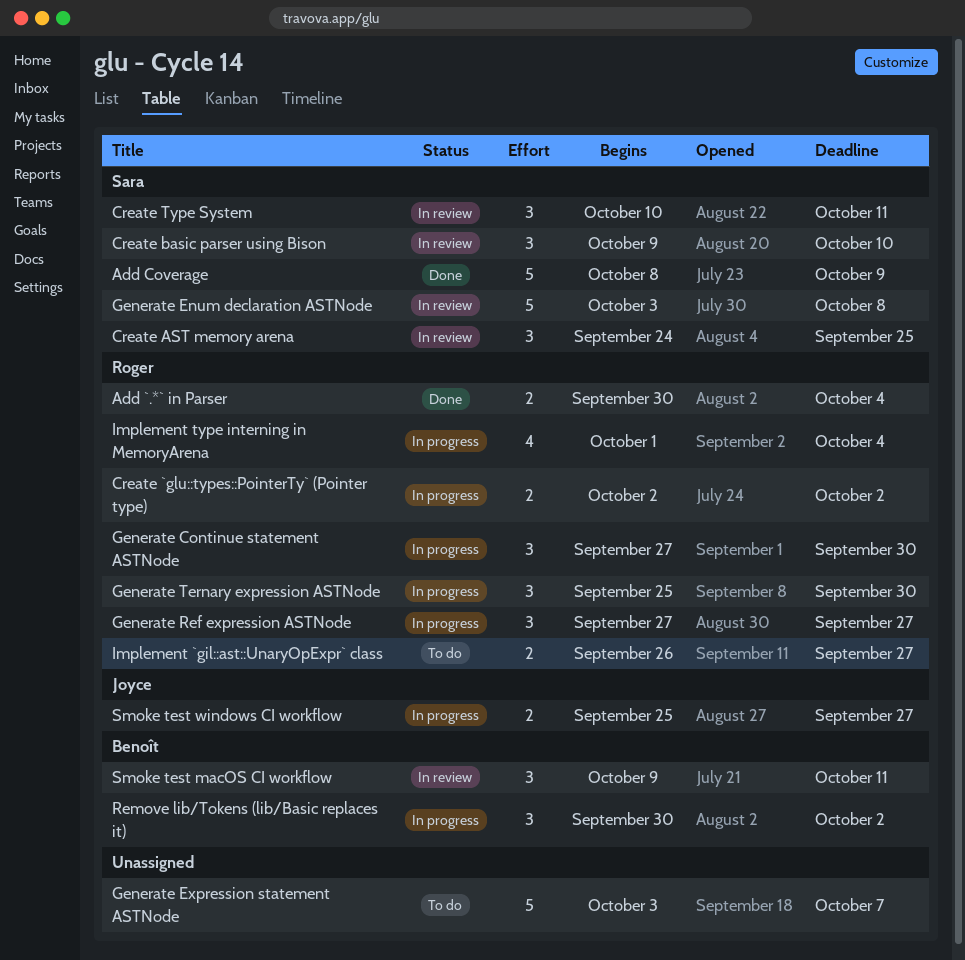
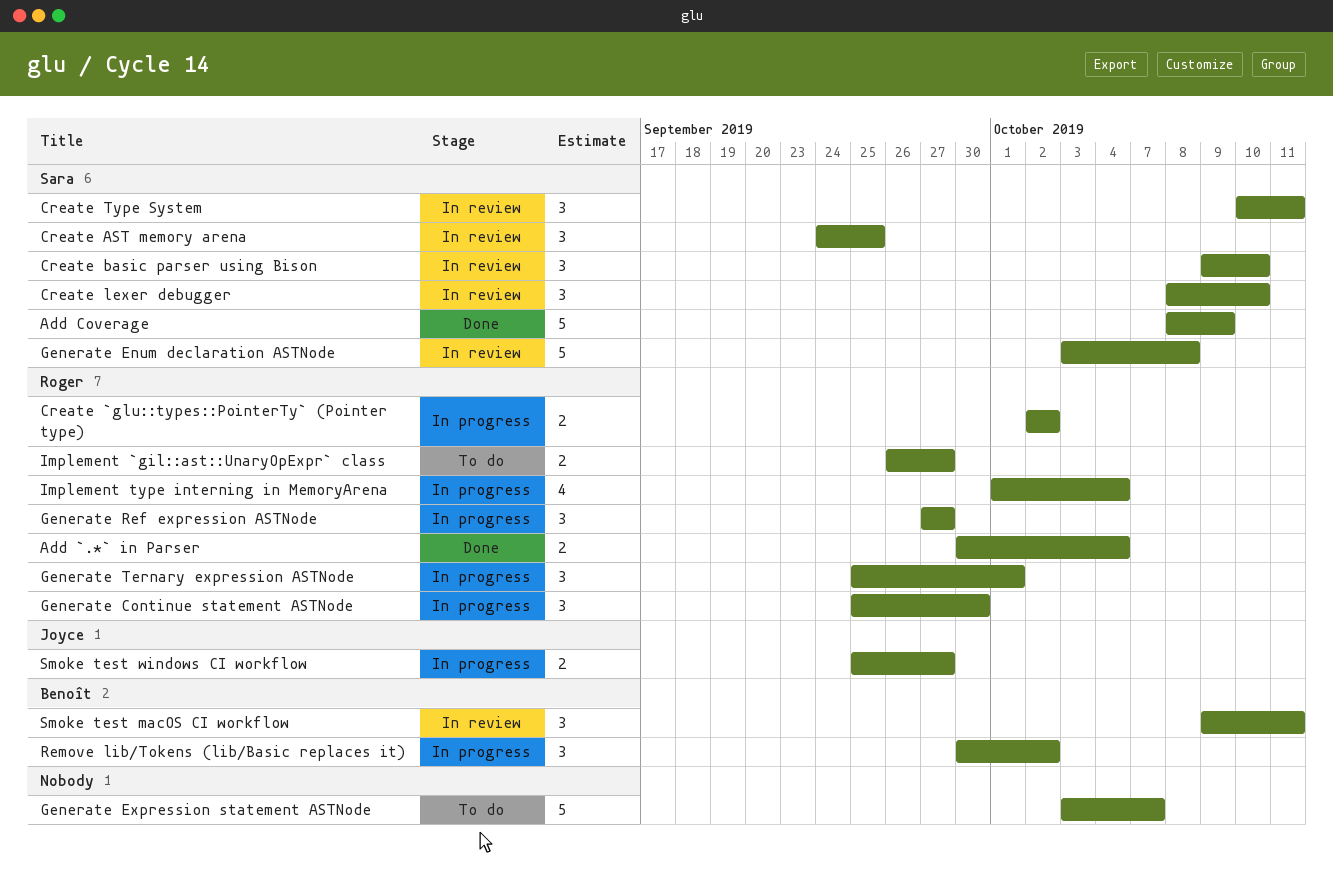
Create lexer debugger: none -> present
Generate Continue statement ASTNode, start: Sep 27 -> Sep 25
Generate Ternary expression ASTNode, due: Sep 30 -> Oct 1

